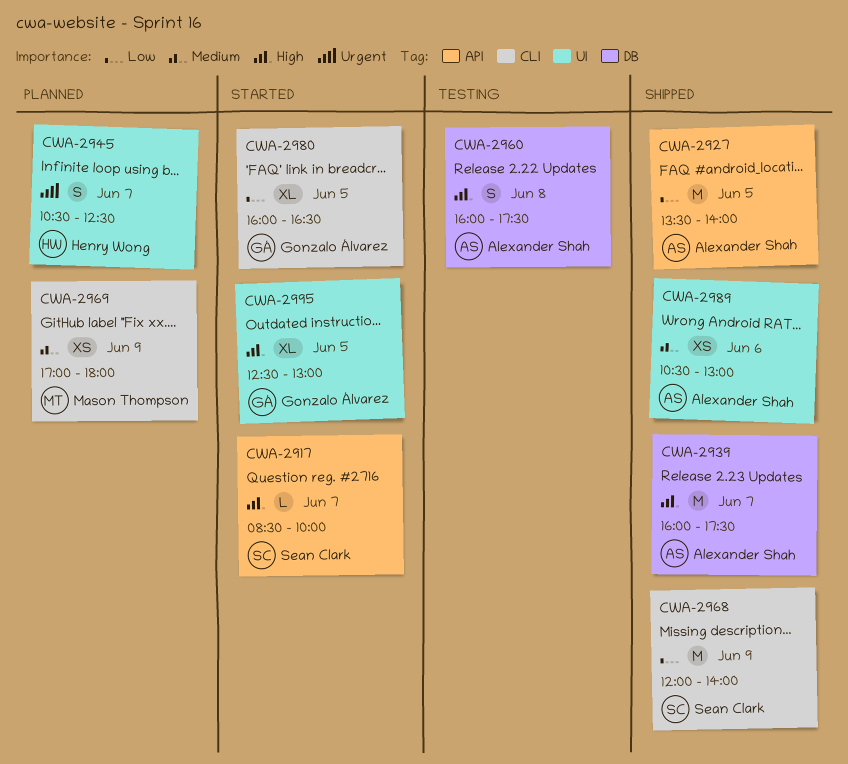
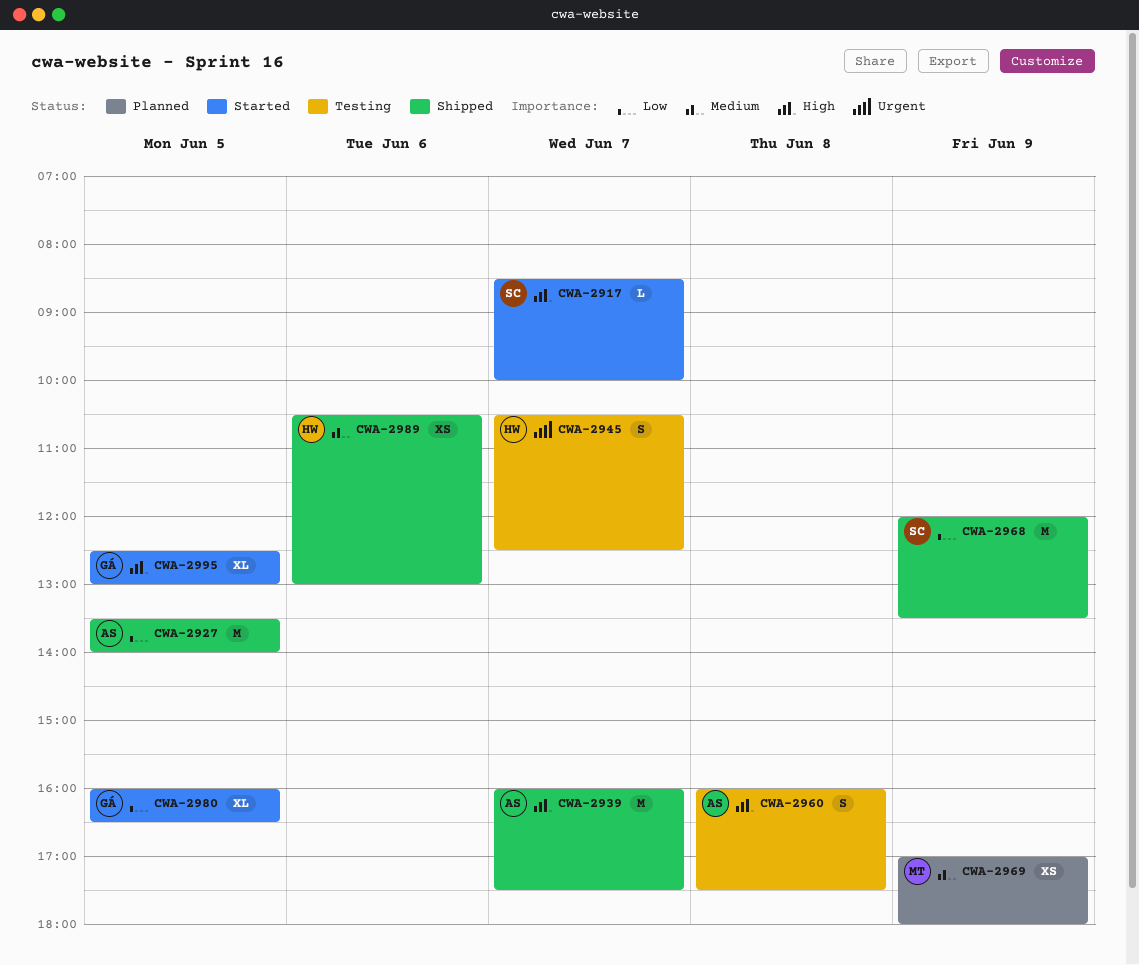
CWA-2945, status: Planned -> Testing
CWA-2968, ends: 14:00 -> 13:30
CWA-2989, owner: Alexander Shah -> Henry Wong

